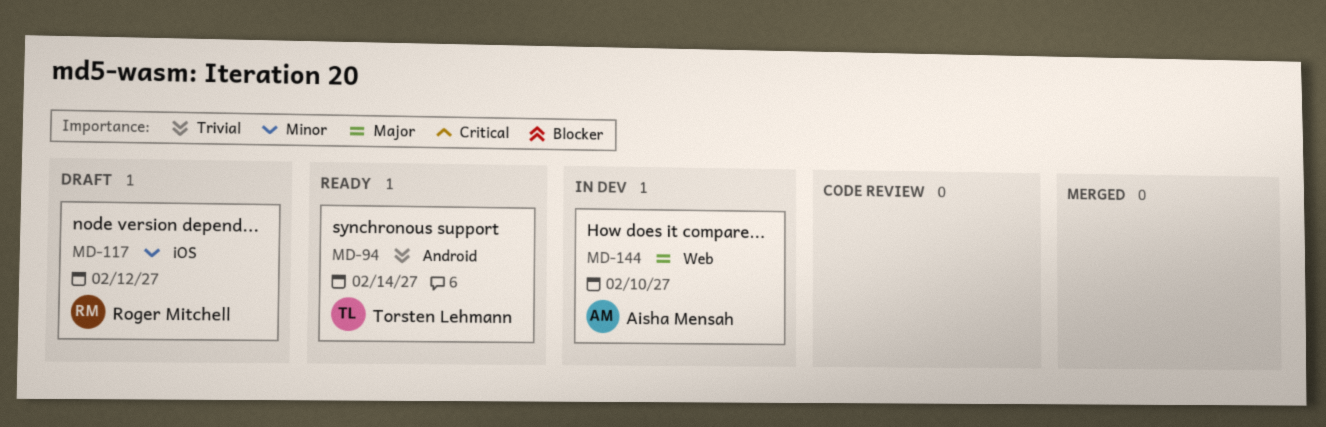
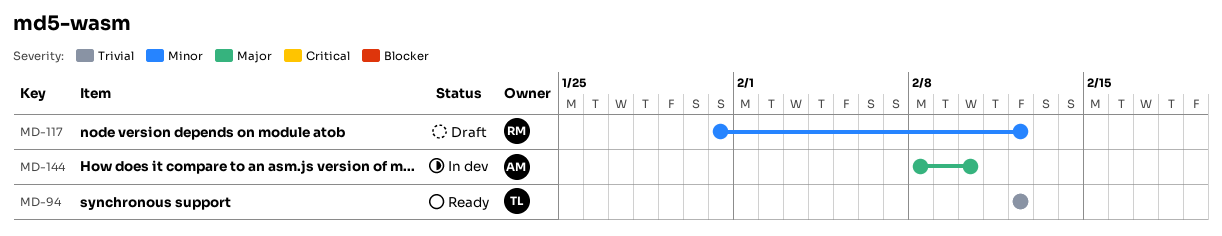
MD-94, due: Feb 14 -> Feb 12

